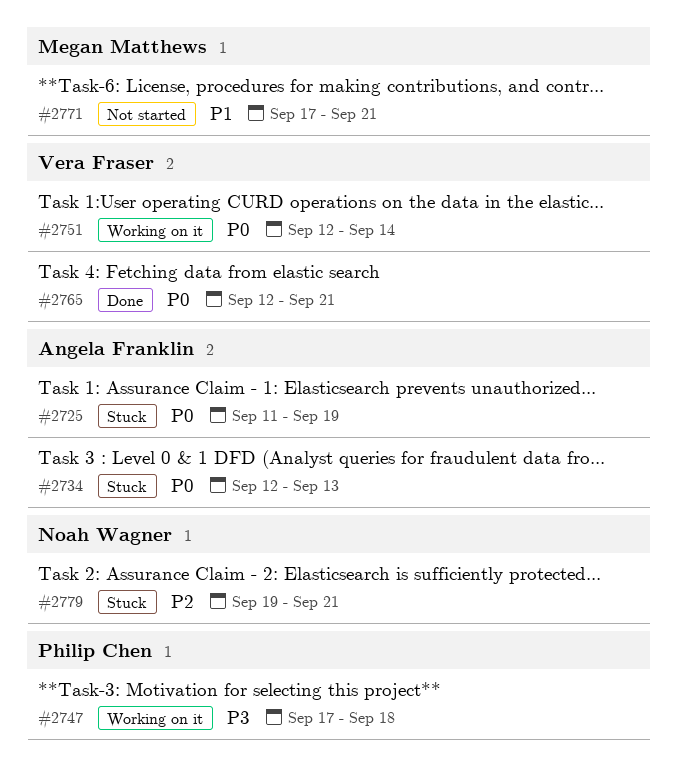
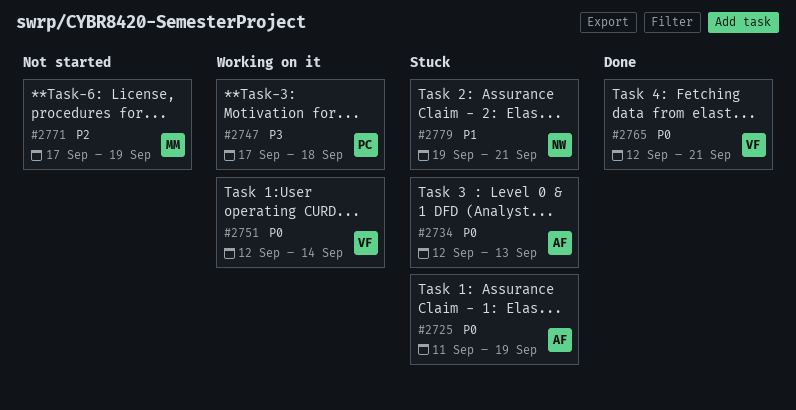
#2771, priority: P1 -> P2
#2771, due: Sep 21 -> Sep 19
#2779, priority: P2 -> P1

